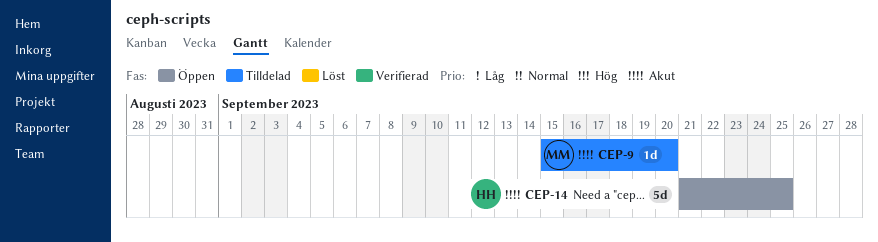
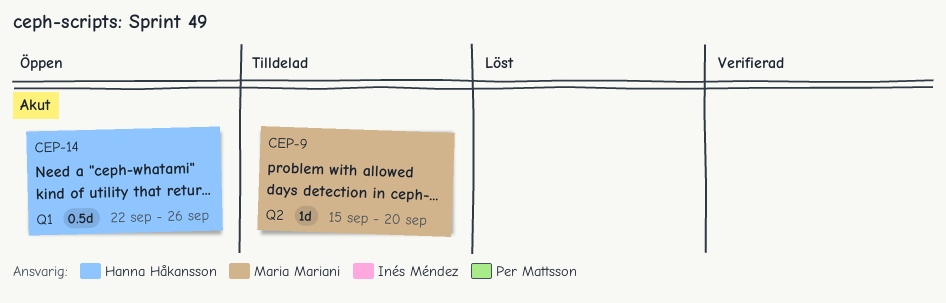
CEP-14, estimate: 5d -> 0.5d
CEP-14, start: Sep 21 -> Sep 22
CEP-14, due: Sep 25 -> Sep 26

